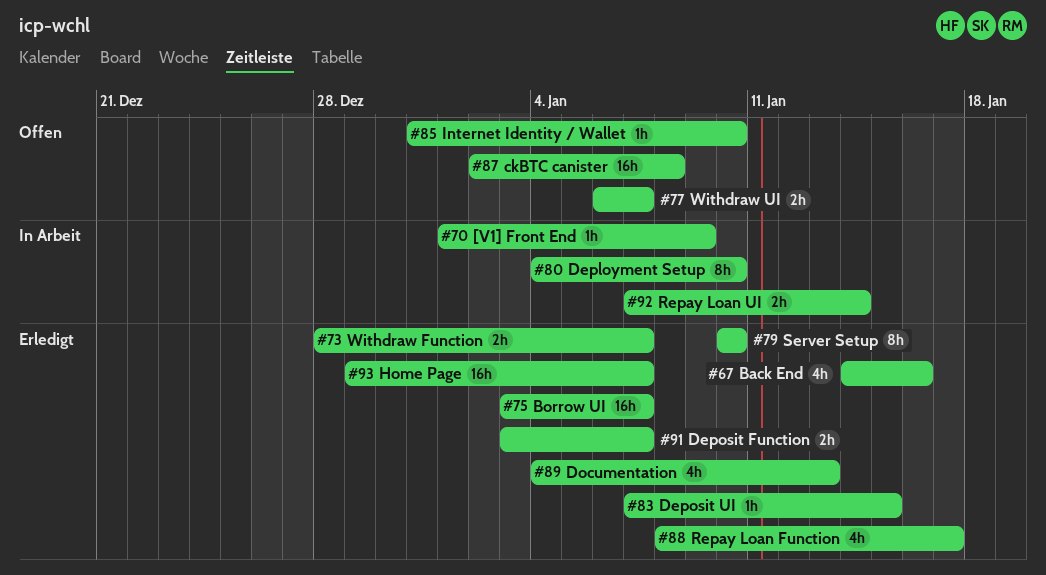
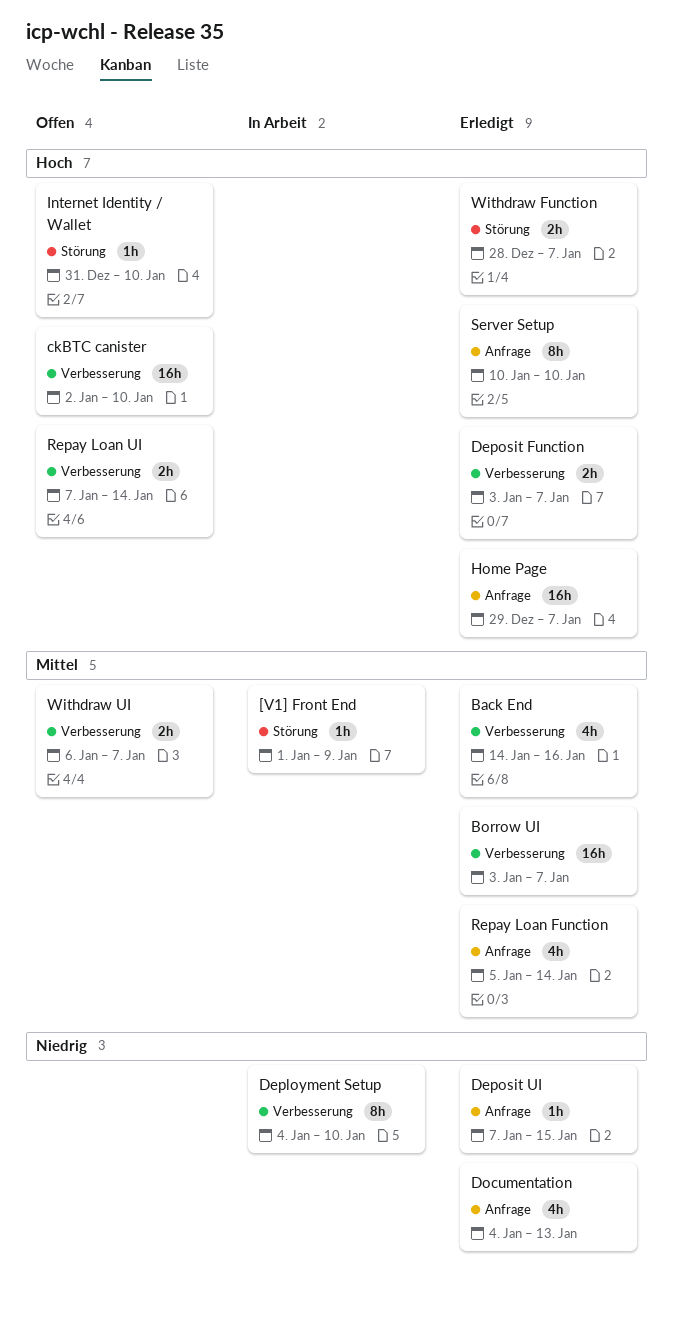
ckBTC canister, due: Jan 8 -> Jan 10
Repay Loan Function, start: Jan 8 -> Jan 5
Repay Loan Function, due: Jan 17 -> Jan 14
Repay Loan UI, status: In Arbeit -> Offen

